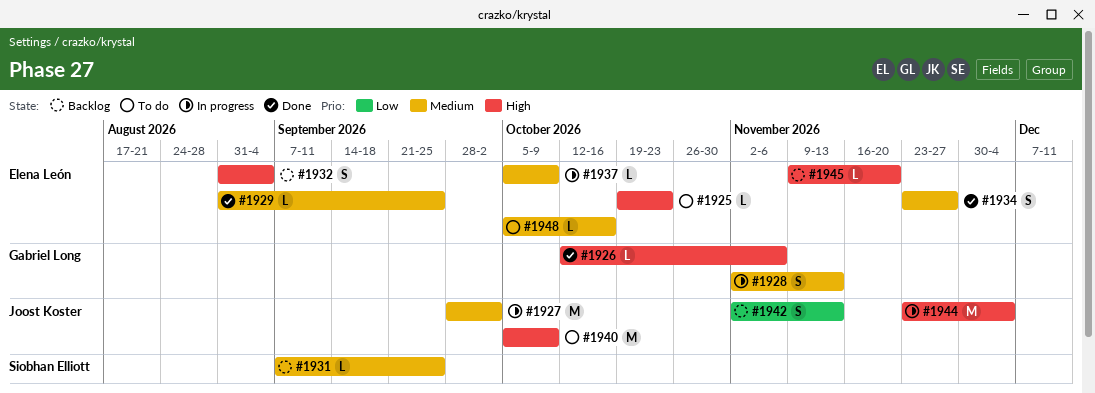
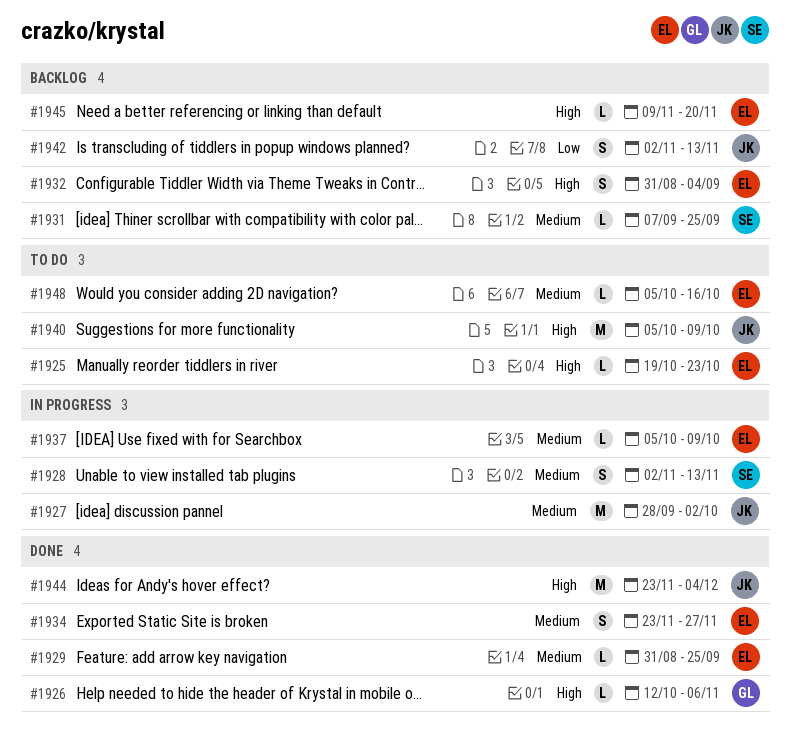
#1928, owner: Gabriel Long -> Siobhan Elliott
#1944, status: In progress -> Done

